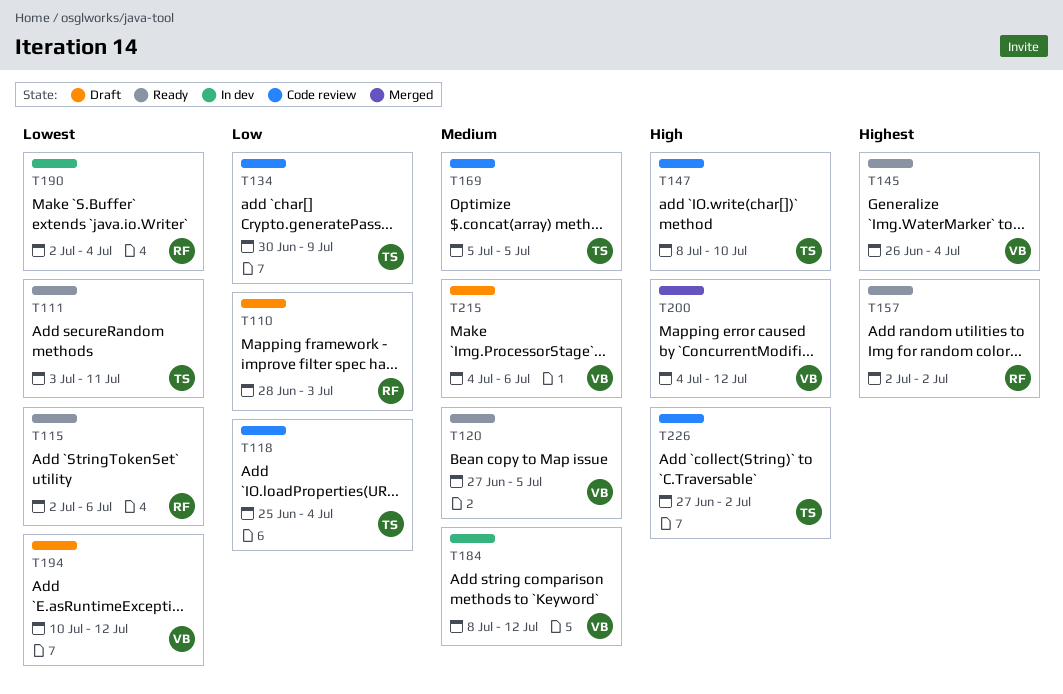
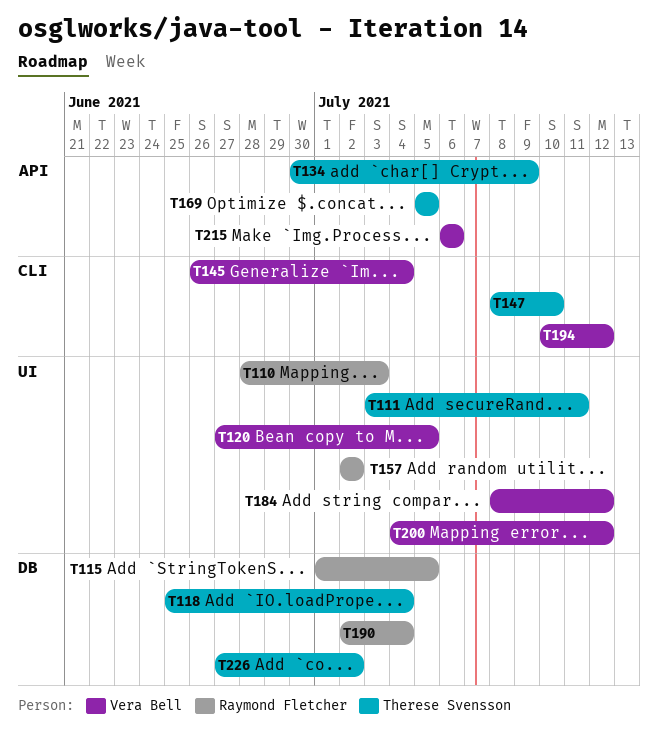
T115, start: Jul 2 -> Jul 1
T115, due: Jul 6 -> Jul 5
T215, start: Jul 4 -> Jul 6

